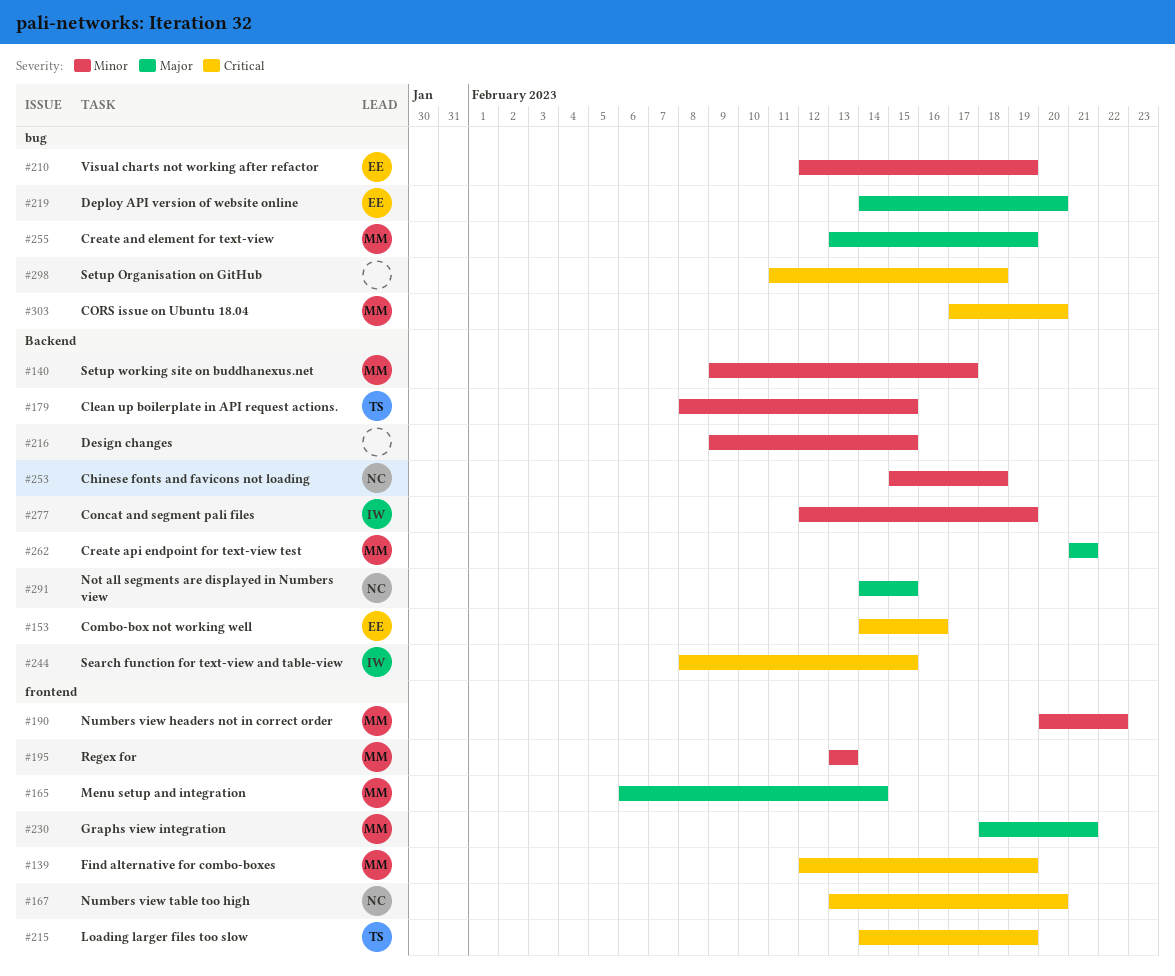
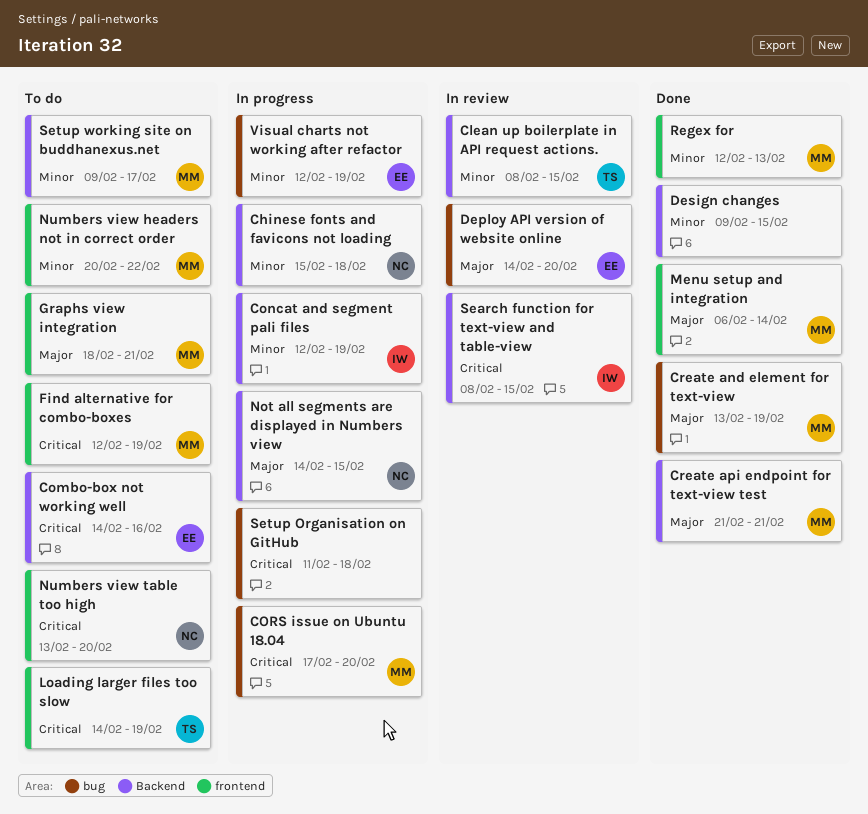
Regex for, start: Feb 13 -> Feb 12

